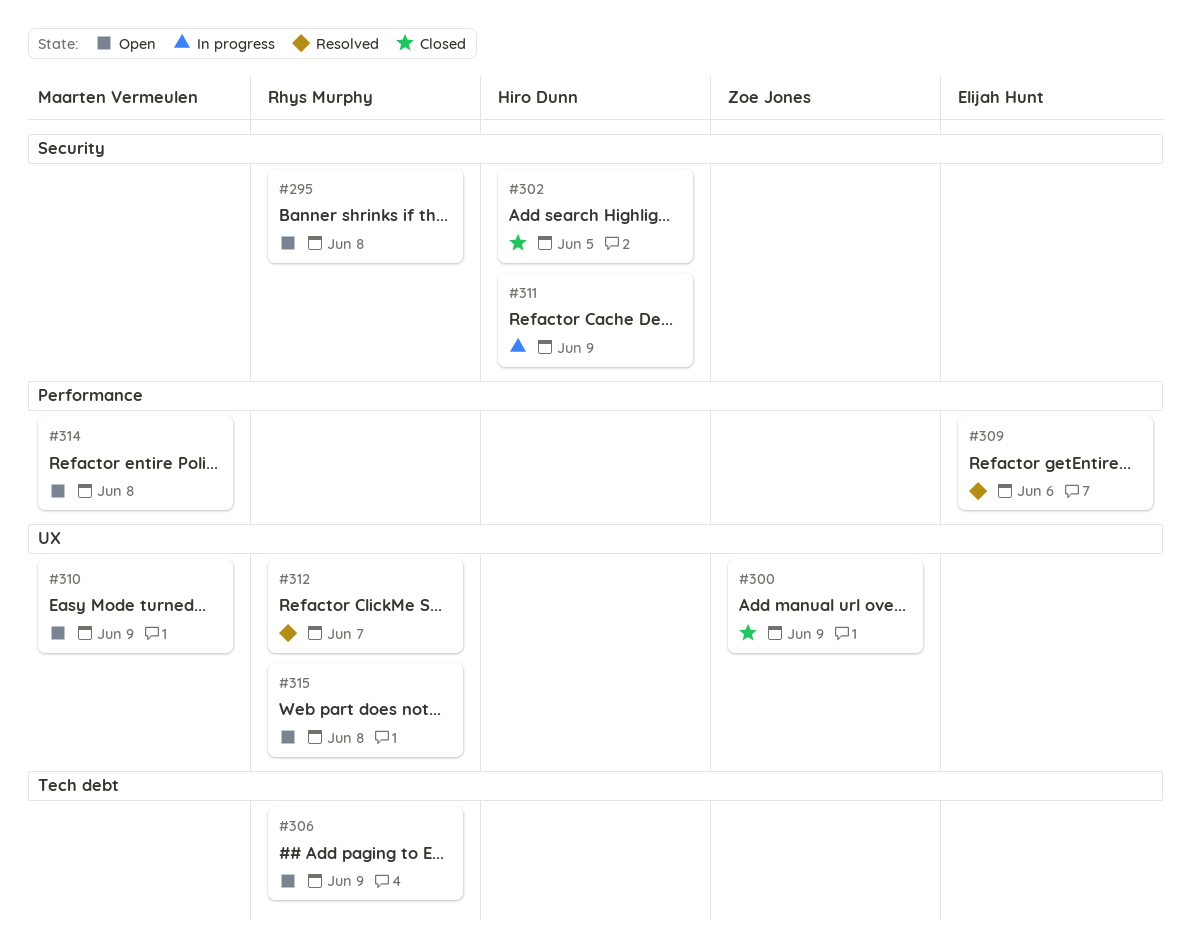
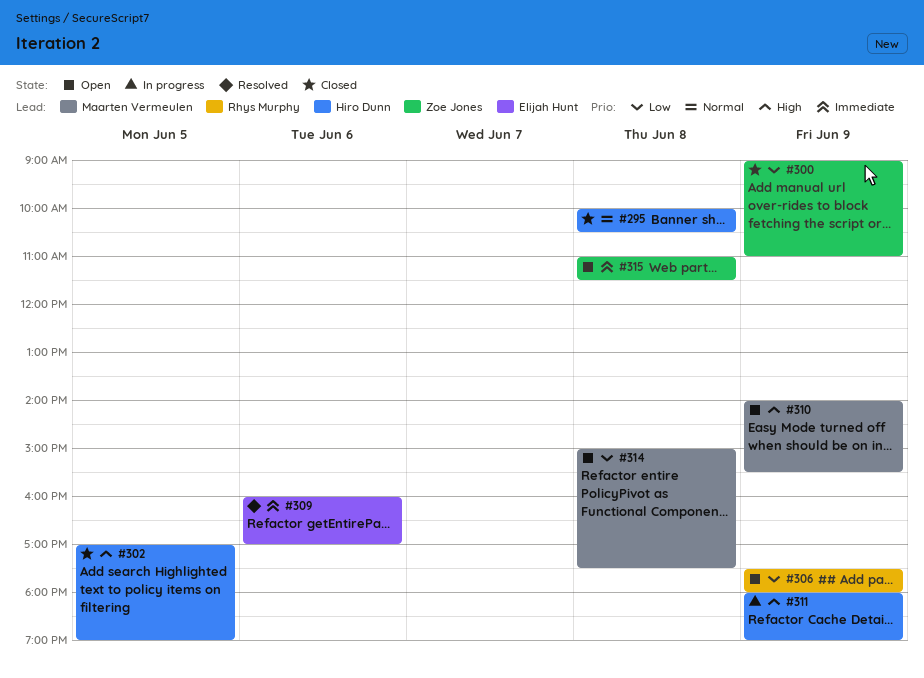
#295, status: Open -> Closed
#295, owner: Rhys Murphy -> Hiro Dunn
#312: present -> none
#315, owner: Rhys Murphy -> Zoe Jones

